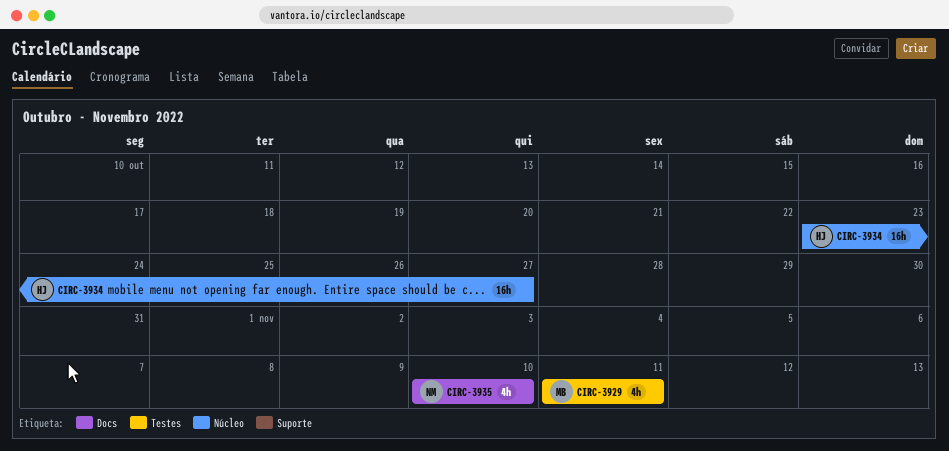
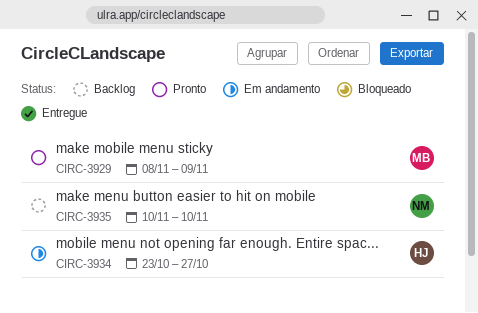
CIRC-3929, start: Nov 11 -> Nov 8
CIRC-3929, due: Nov 11 -> Nov 9

